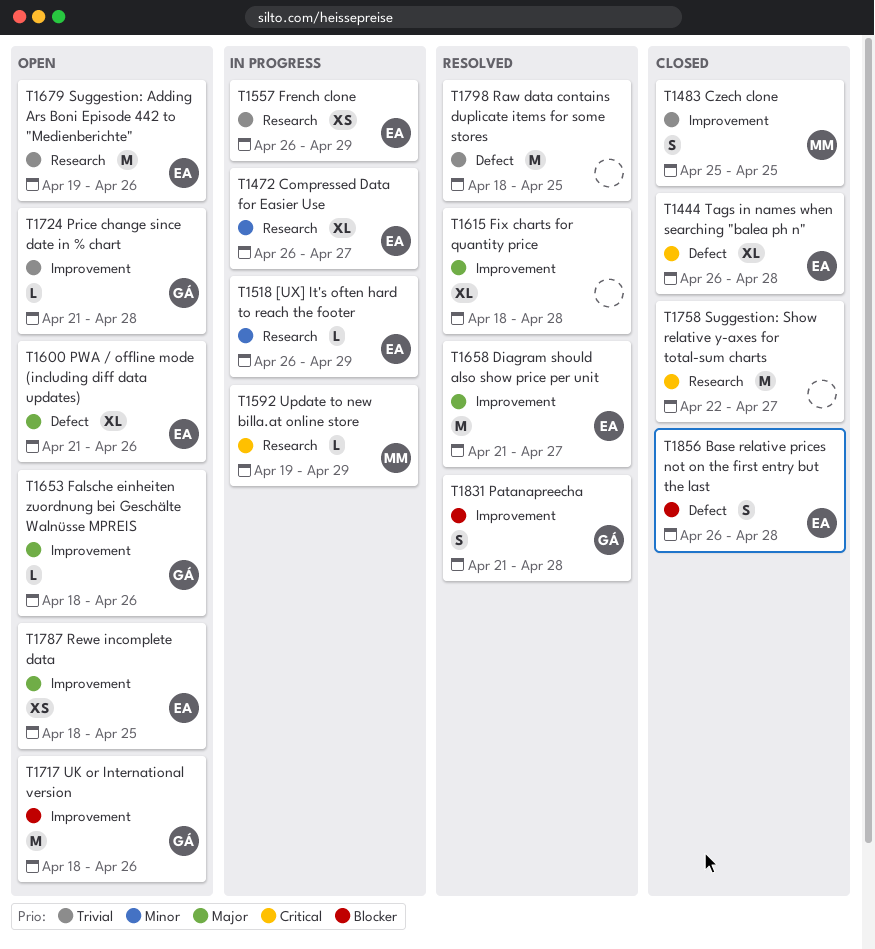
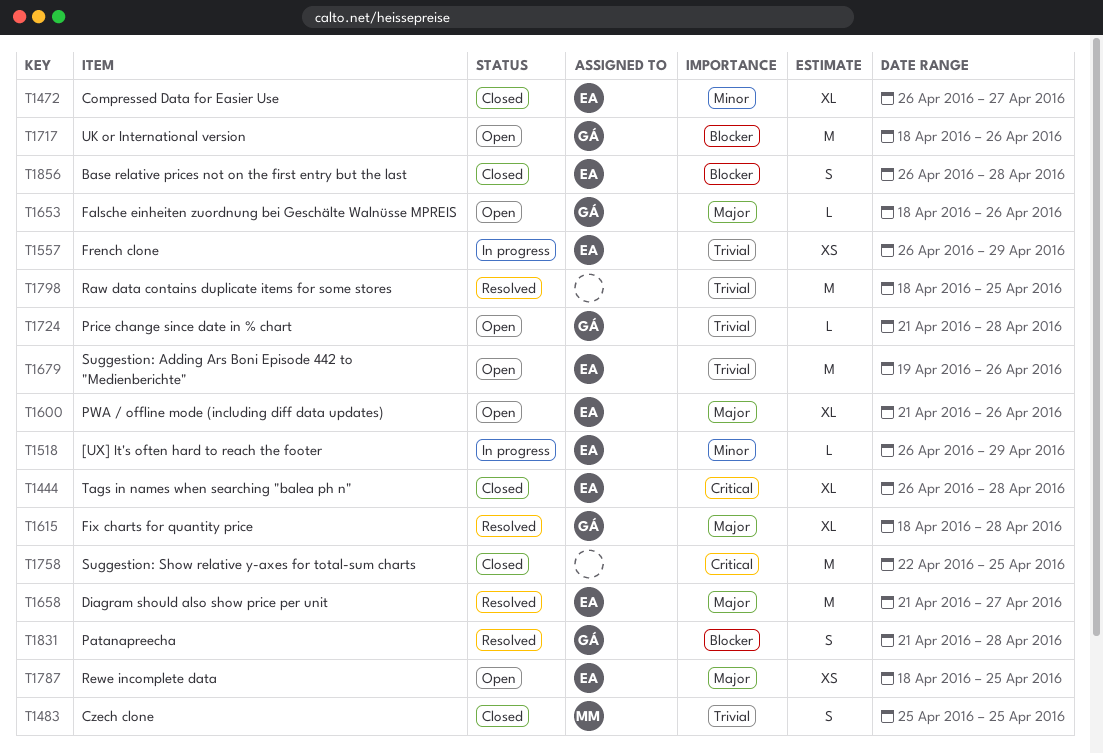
T1472, status: In progress -> Closed
T1592: present -> none
T1615, owner: none -> GÁ
T1758, due: Apr 27 -> Apr 25

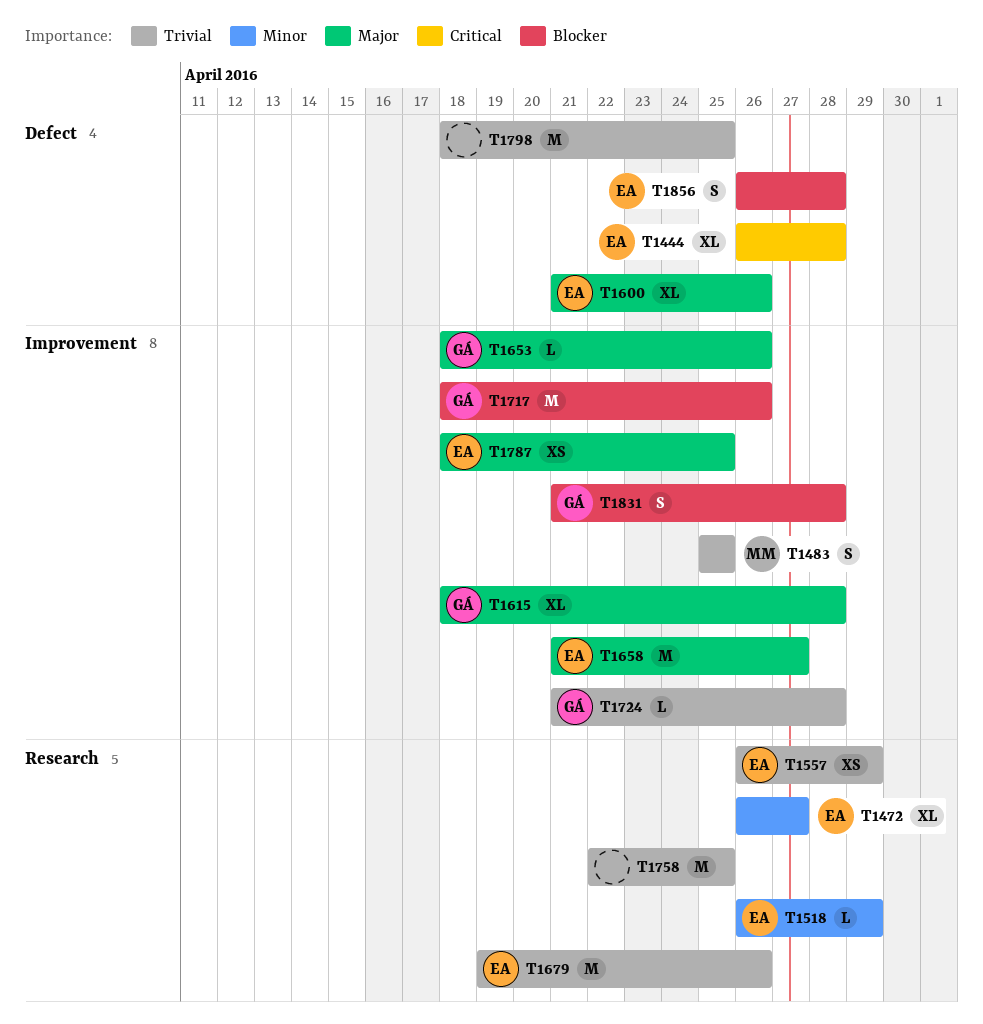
T1758, priority: Critical -> Trivial

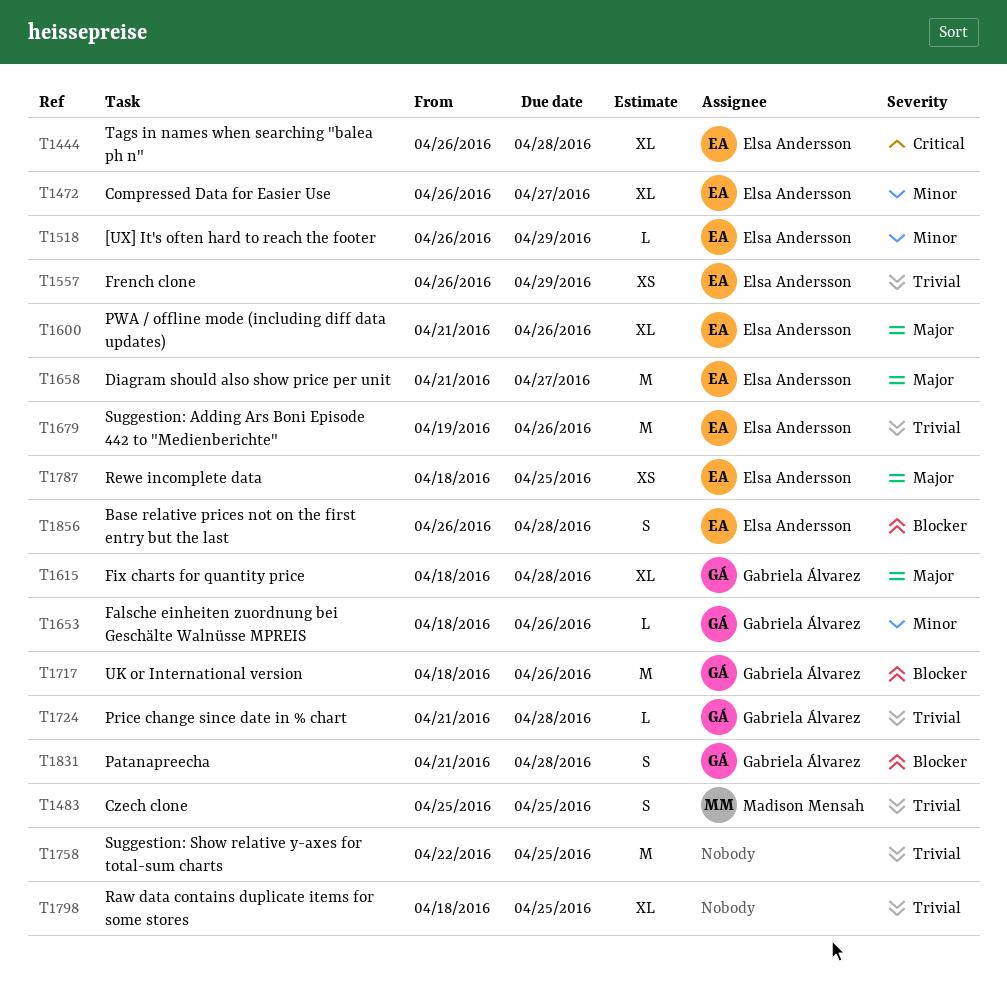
T1653, priority: Major -> Minor
T1798, estimate: M -> XL

